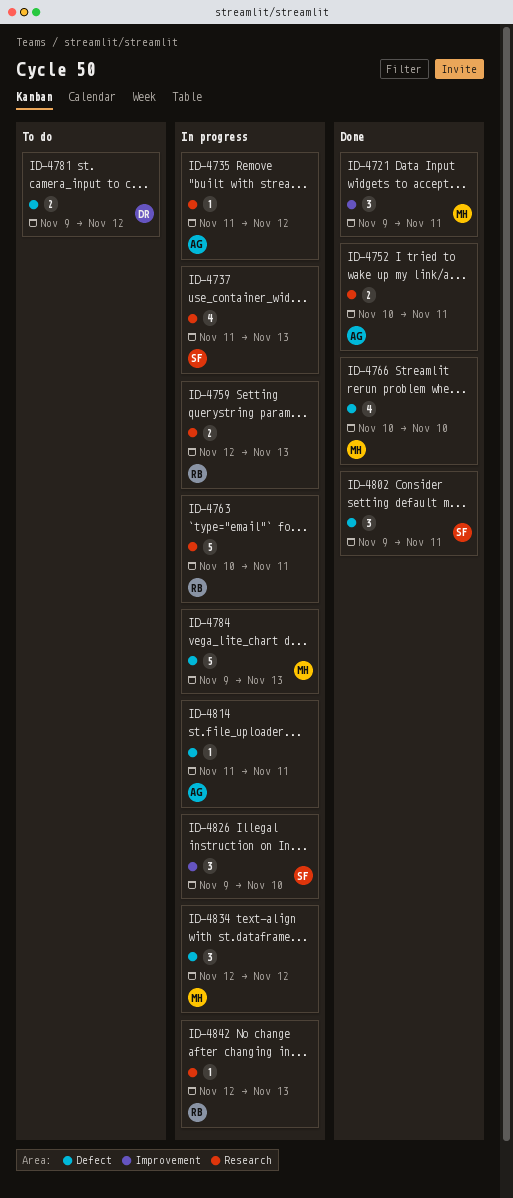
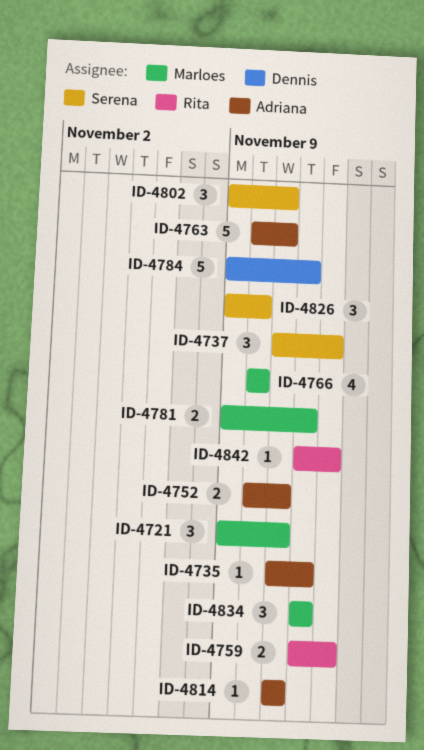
ID-4737, estimate: 4 -> 3
ID-4763, owner: Rita -> Adriana
ID-4781, owner: Dennis -> Marloes
ID-4784, owner: Marloes -> Dennis
ID-4784, due: Nov 13 -> Nov 12

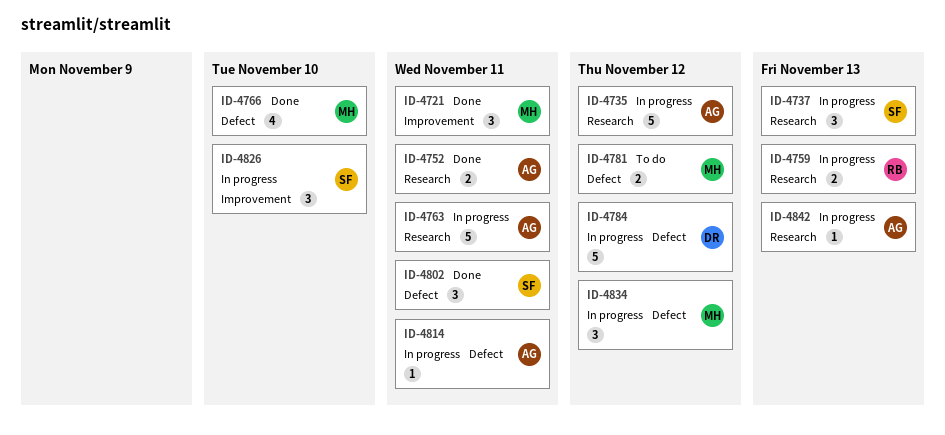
ID-4735, estimate: 1 -> 5
ID-4842, owner: Rita -> Adriana

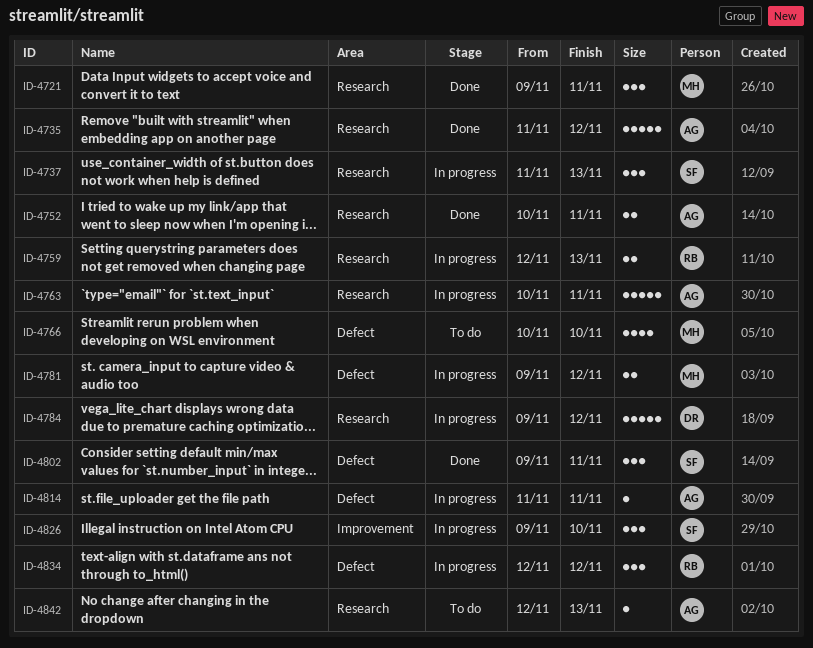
ID-4721, label: Improvement -> Research
ID-4735, status: In progress -> Done
ID-4766, status: Done -> To do
ID-4781, status: To do -> In progress
ID-4784, label: Defect -> Research
ID-4834, owner: MH -> RB
ID-4842, status: In progress -> To do

